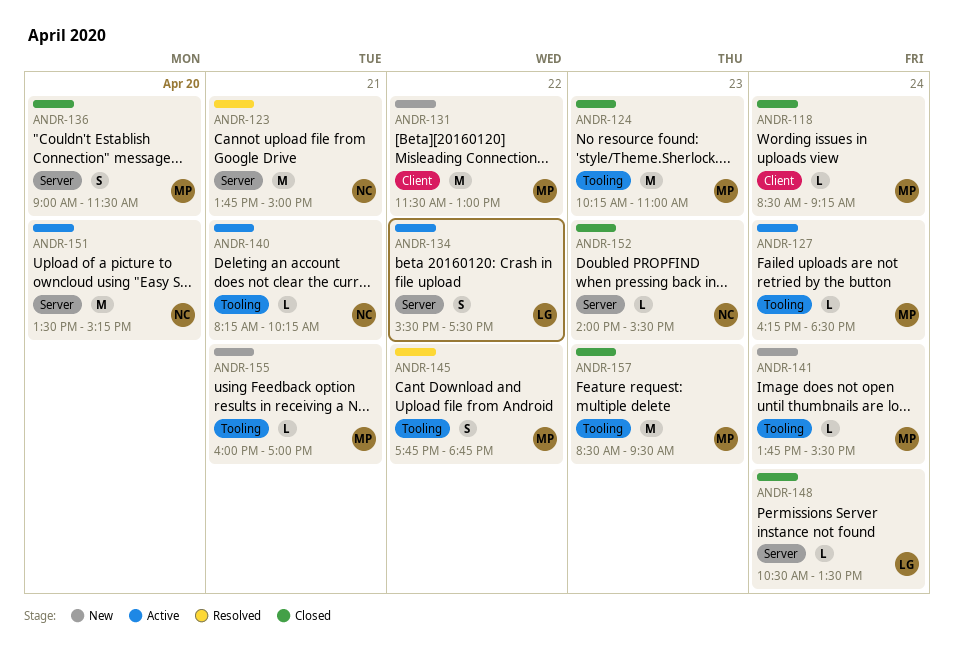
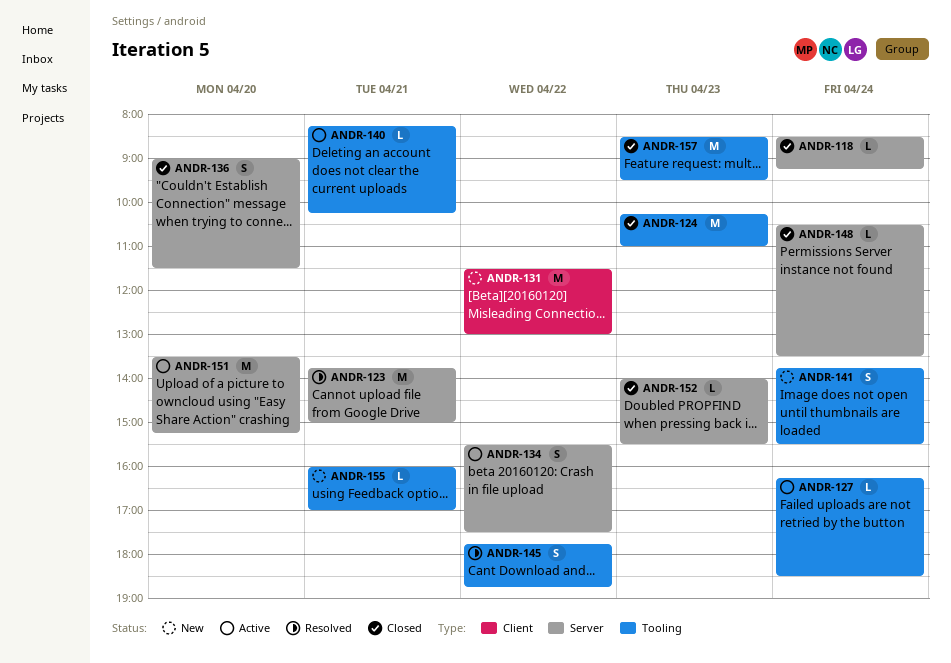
ANDR-118, label: Client -> Server
ANDR-141, estimate: L -> S

